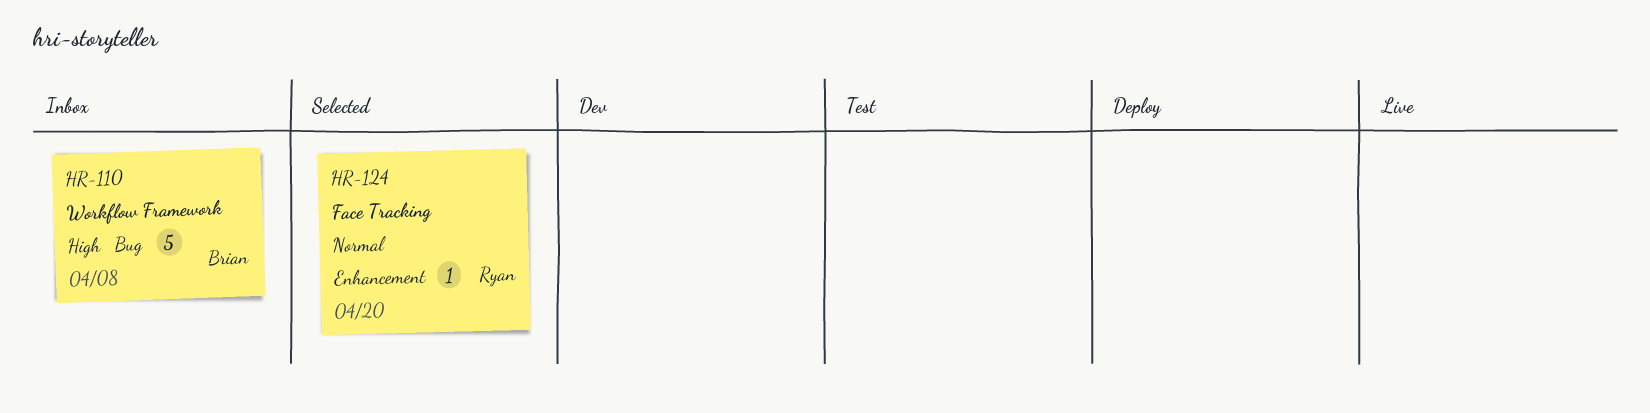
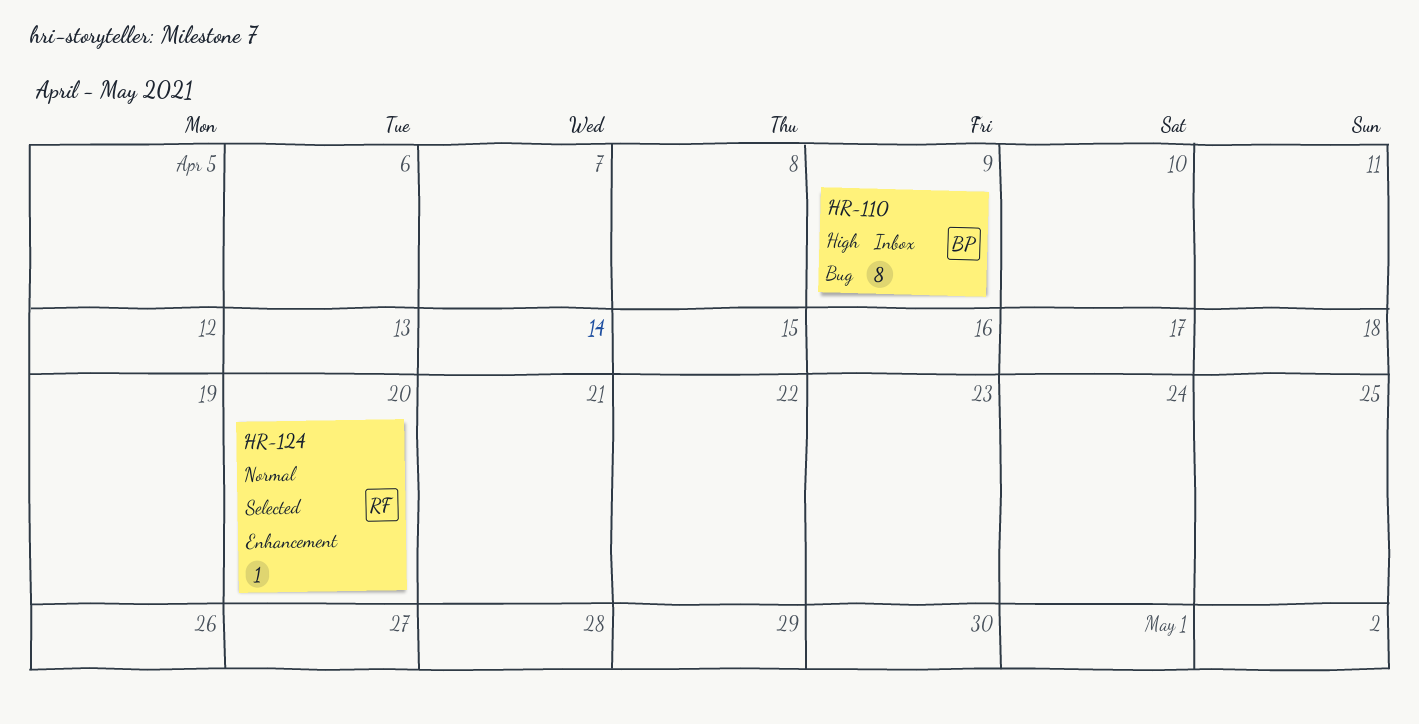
HR-110, estimate: 5 -> 8
HR-110, due: Apr 8 -> Apr 9

